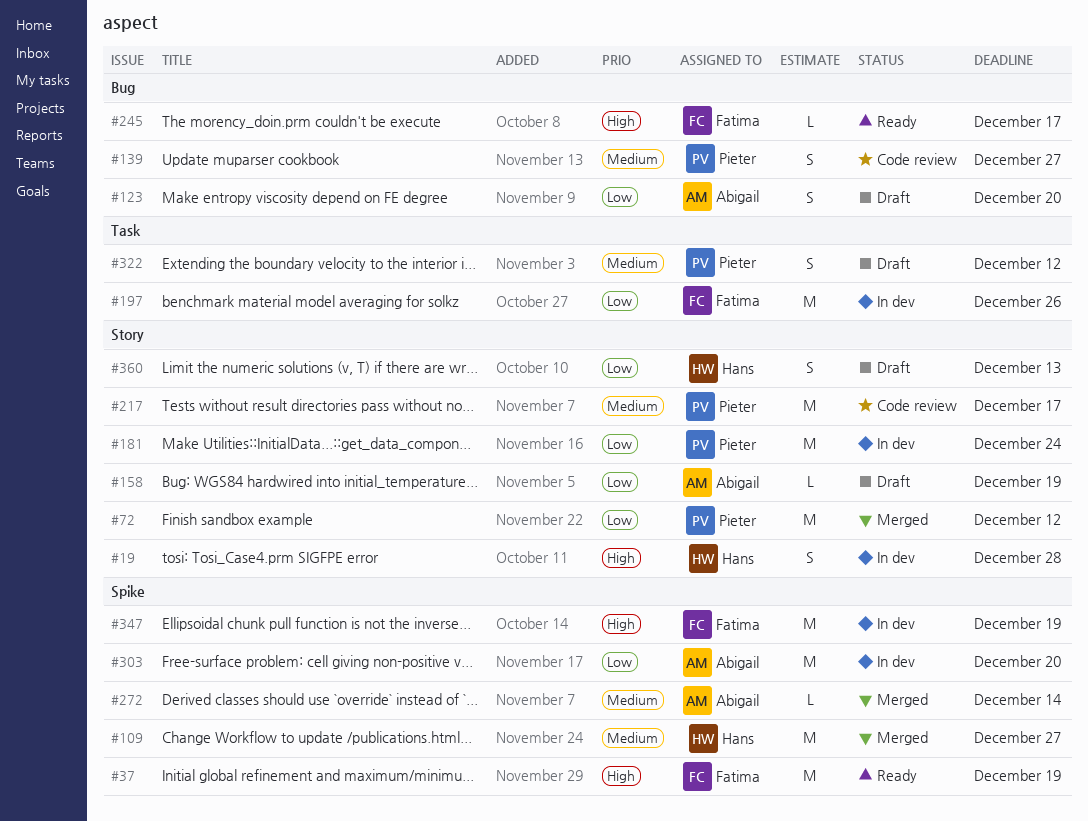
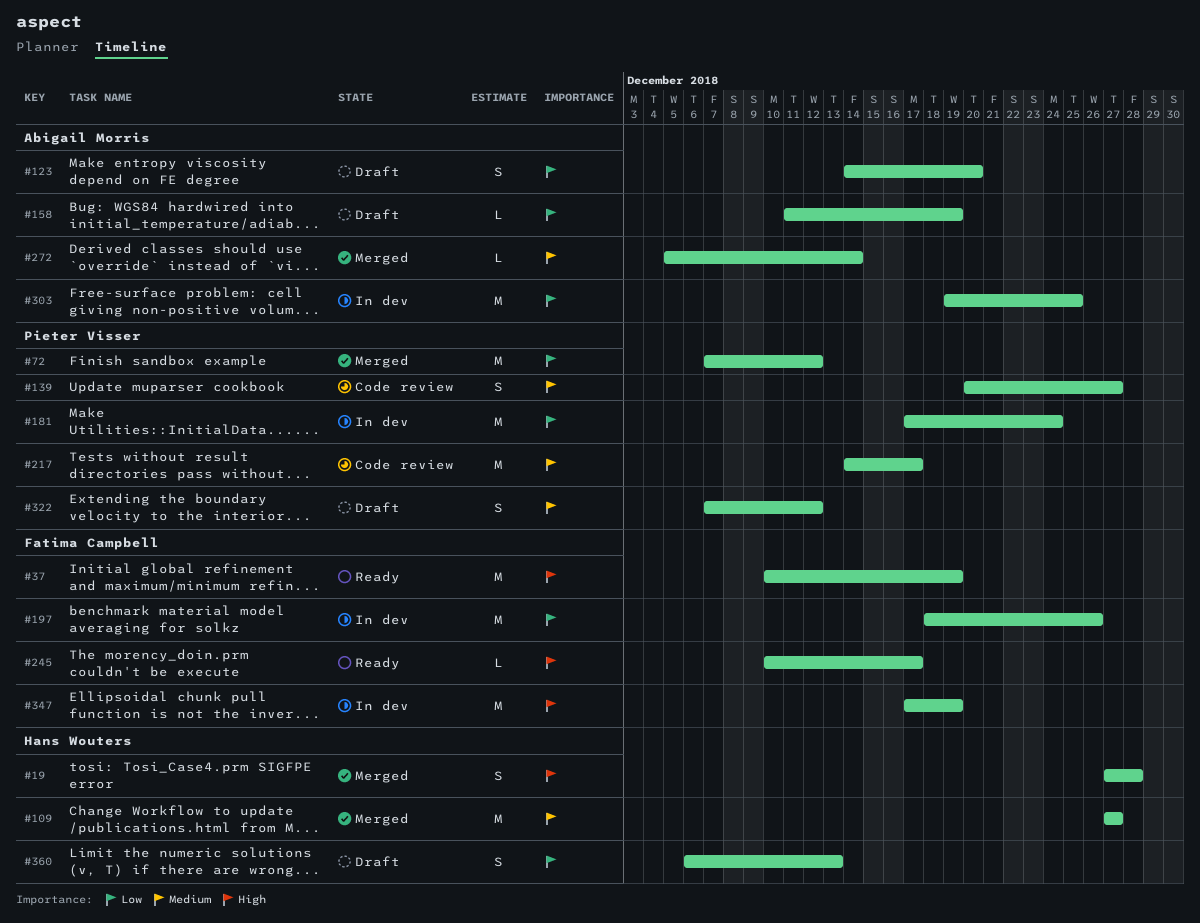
#19, status: In dev -> Merged
#303, due: Dec 20 -> Dec 25

